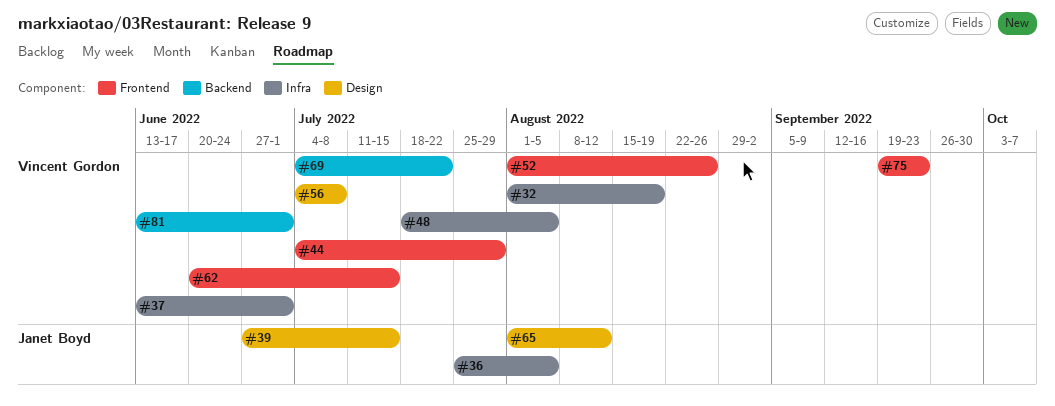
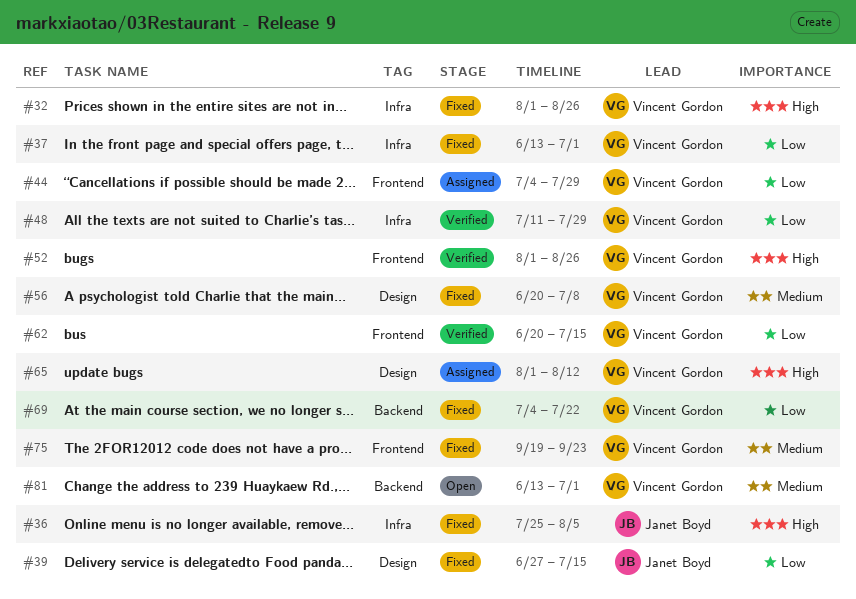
#32, due: Aug 19 -> Aug 26
#48, start: Jul 18 -> Jul 11
#48, due: Aug 5 -> Jul 29
#56, start: Jul 4 -> Jun 20
#65, owner: Janet Boyd -> Vincent Gordon

